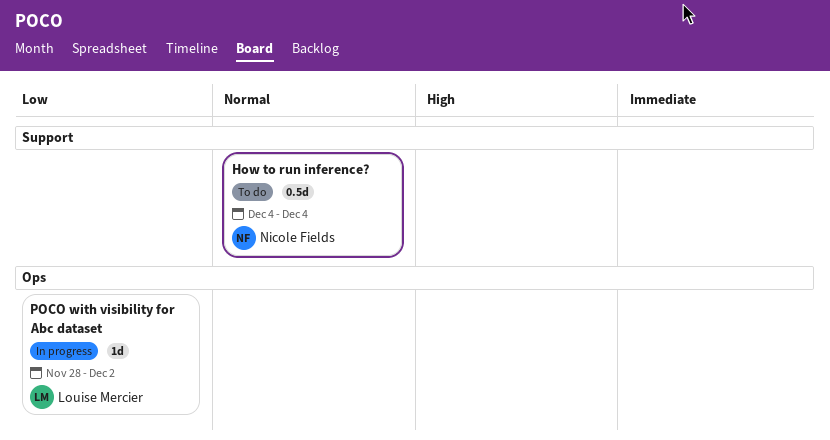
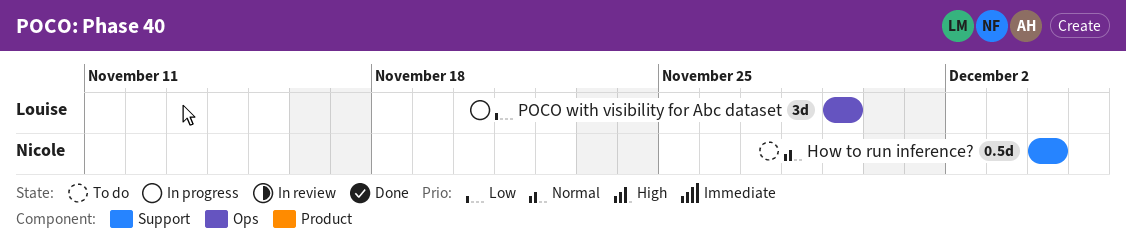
POCO with visibility for Abc dataset, estimate: 1d -> 3d
POCO with visibility for Abc dataset, start: Nov 28 -> Nov 29
POCO with visibility for Abc dataset, due: Dec 2 -> Nov 29

